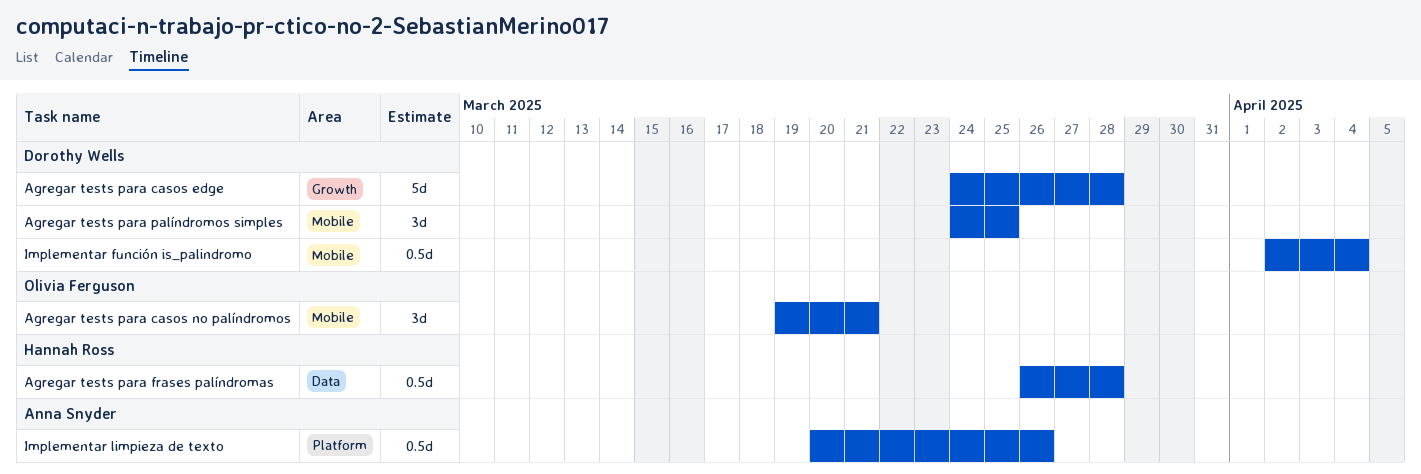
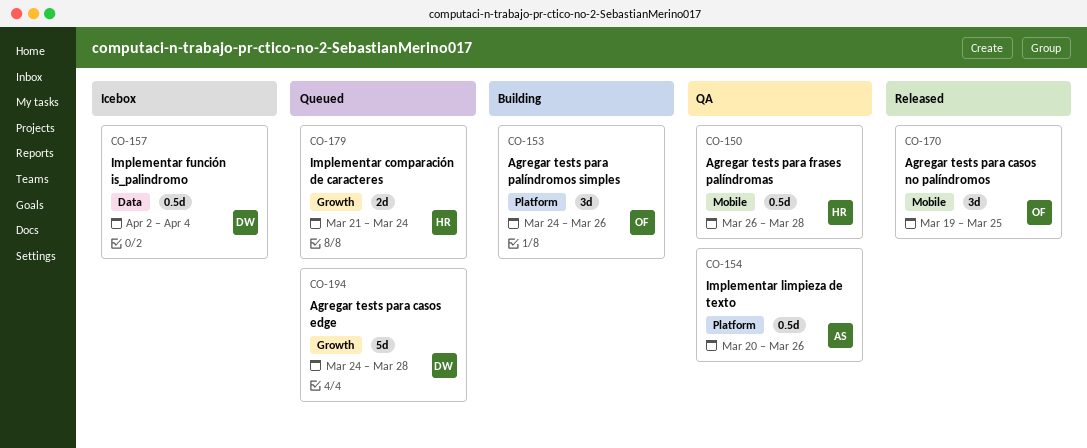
Agregar tests para casos no palíndromos, due: Mar 21 -> Mar 25
Agregar tests para frases palíndromas, label: Data -> Mobile
Agregar tests para palíndromos simples, owner: Dorothy Wells -> Olivia Ferguson
Agregar tests para palíndromos simples, label: Mobile -> Platform
Agregar tests para palíndromos simples, due: Mar 25 -> Mar 26
Implementar comparación de caracteres: none -> present
Implementar función is_palindromo, label: Mobile -> Data

